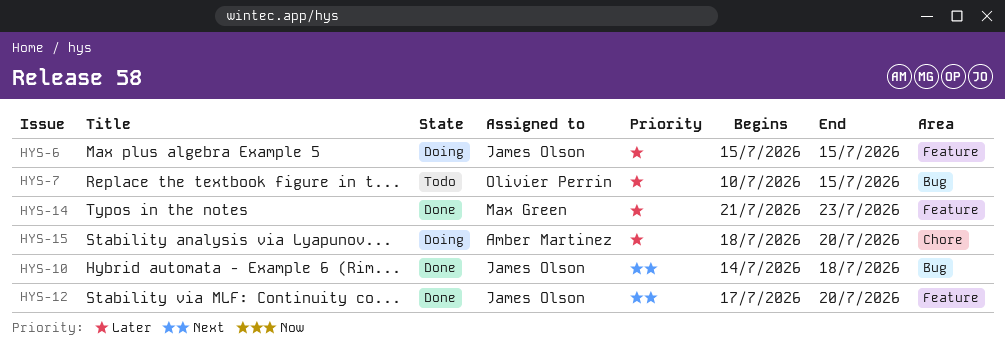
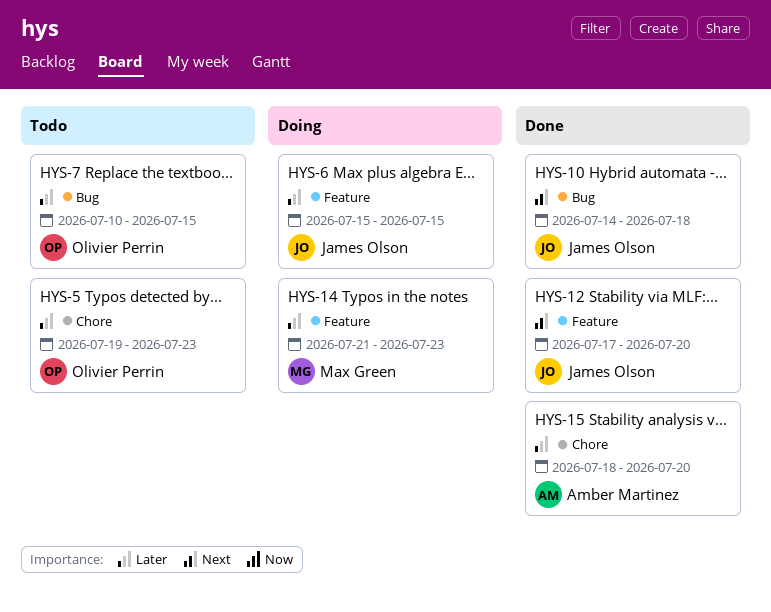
HYS-5: none -> present
HYS-14, status: Done -> Doing
HYS-15, status: Doing -> Done

